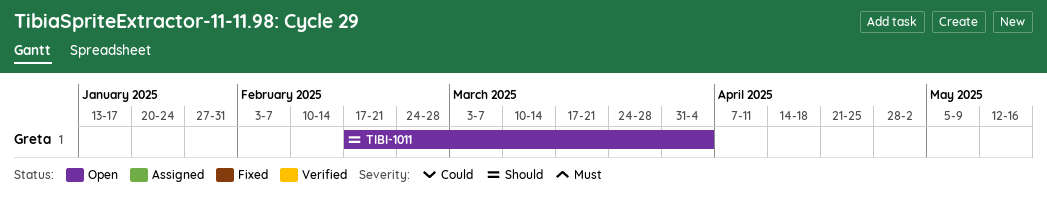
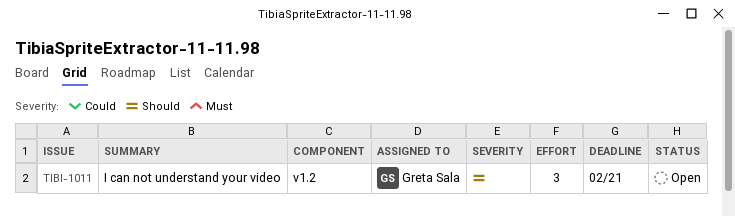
TIBI-1011, due: Apr 4 -> Feb 21

